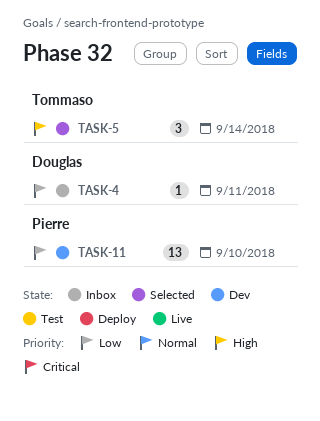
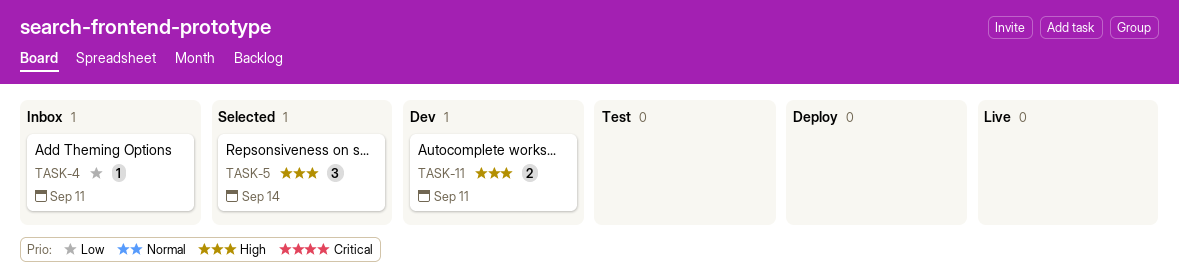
TASK-11, priority: Low -> High
TASK-11, estimate: 13 -> 2
TASK-11, due: Sep 10 -> Sep 11

